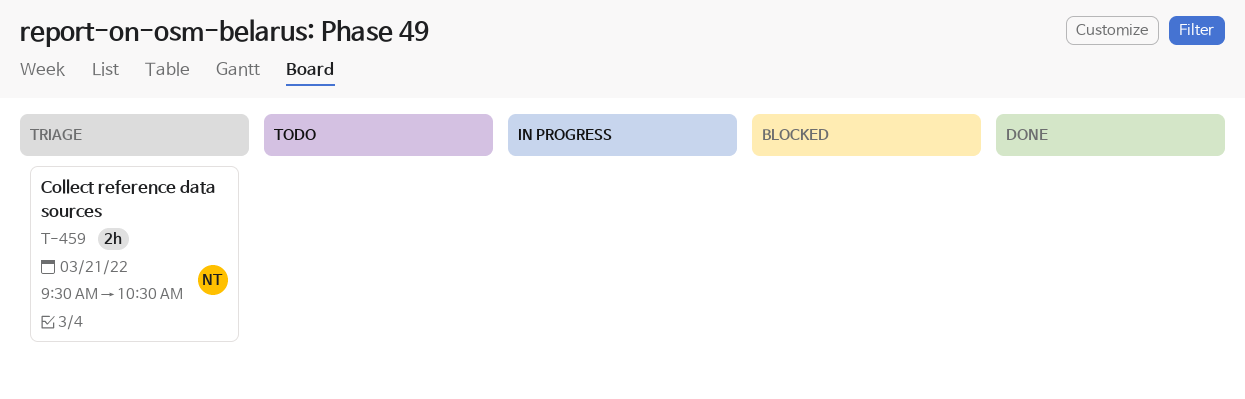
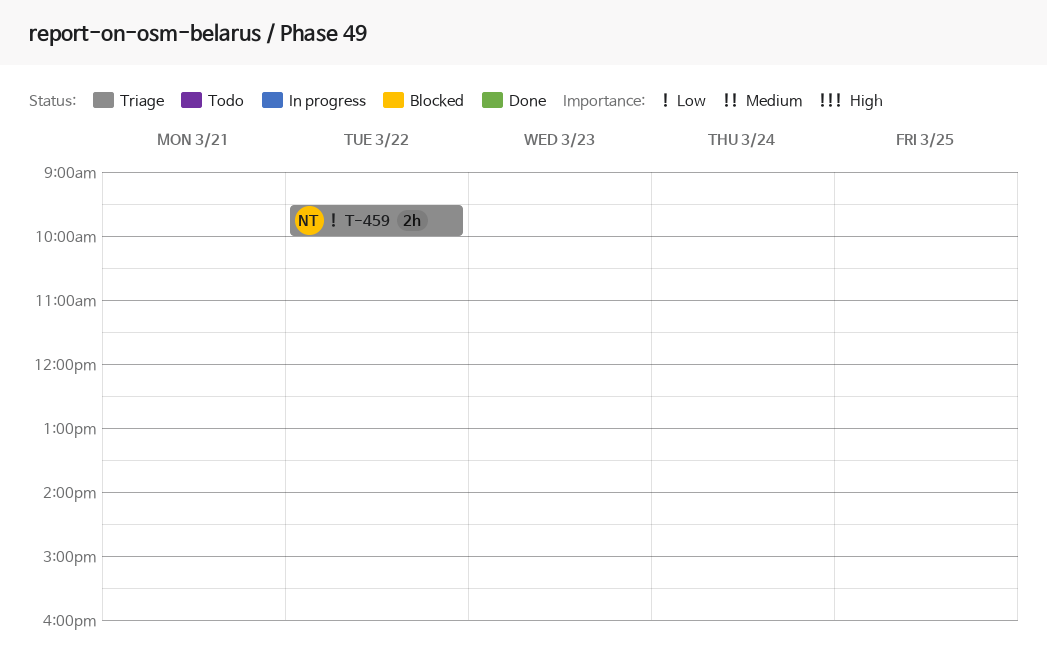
T-459, day: Mar 21 -> Mar 22
T-459, ends: 10:30 -> 10:00

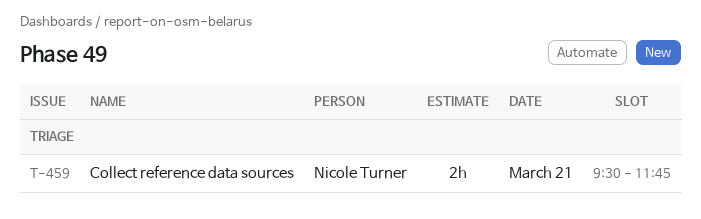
T-459, day: Mar 22 -> Mar 21
T-459, ends: 10:00 -> 11:45

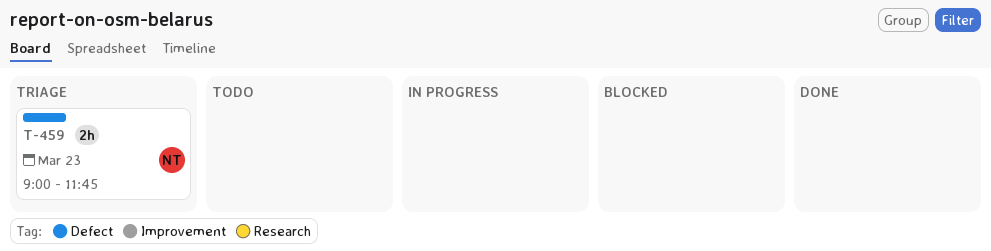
T-459, day: Mar 21 -> Mar 23
T-459, begins: 09:30 -> 09:00

